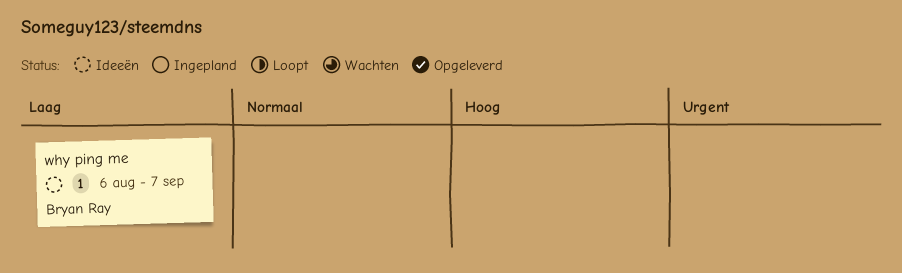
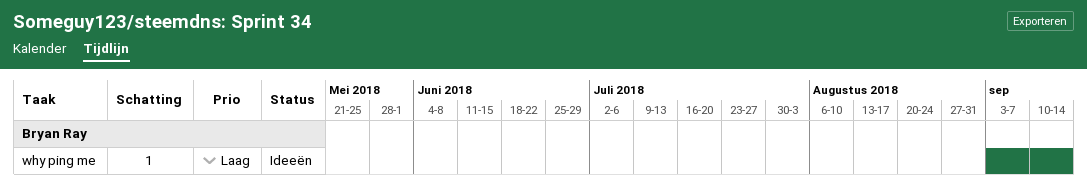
why ping me, start: Aug 6 -> Sep 3
why ping me, due: Sep 7 -> Sep 14

